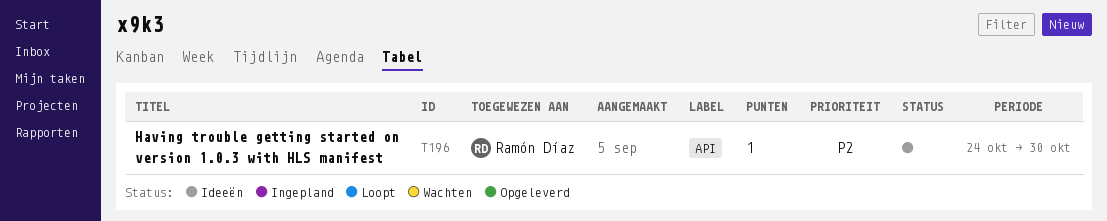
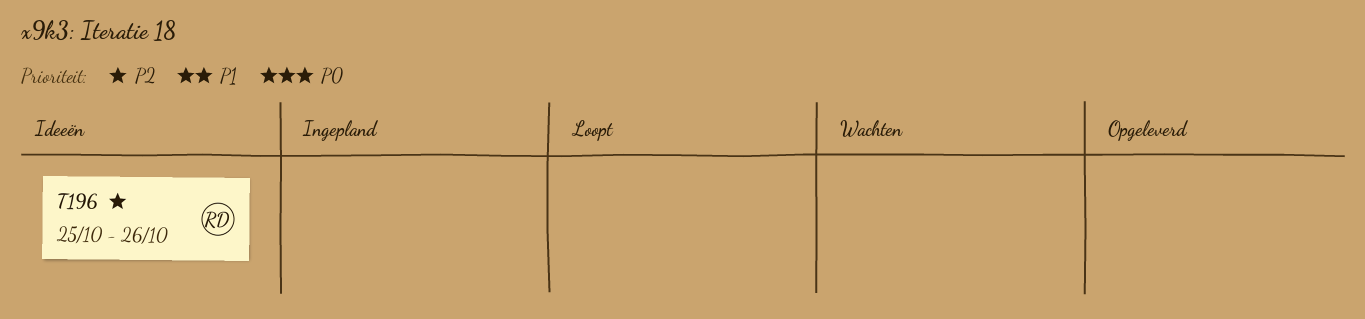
T196, start: Oct 24 -> Oct 25
T196, due: Oct 30 -> Oct 26

